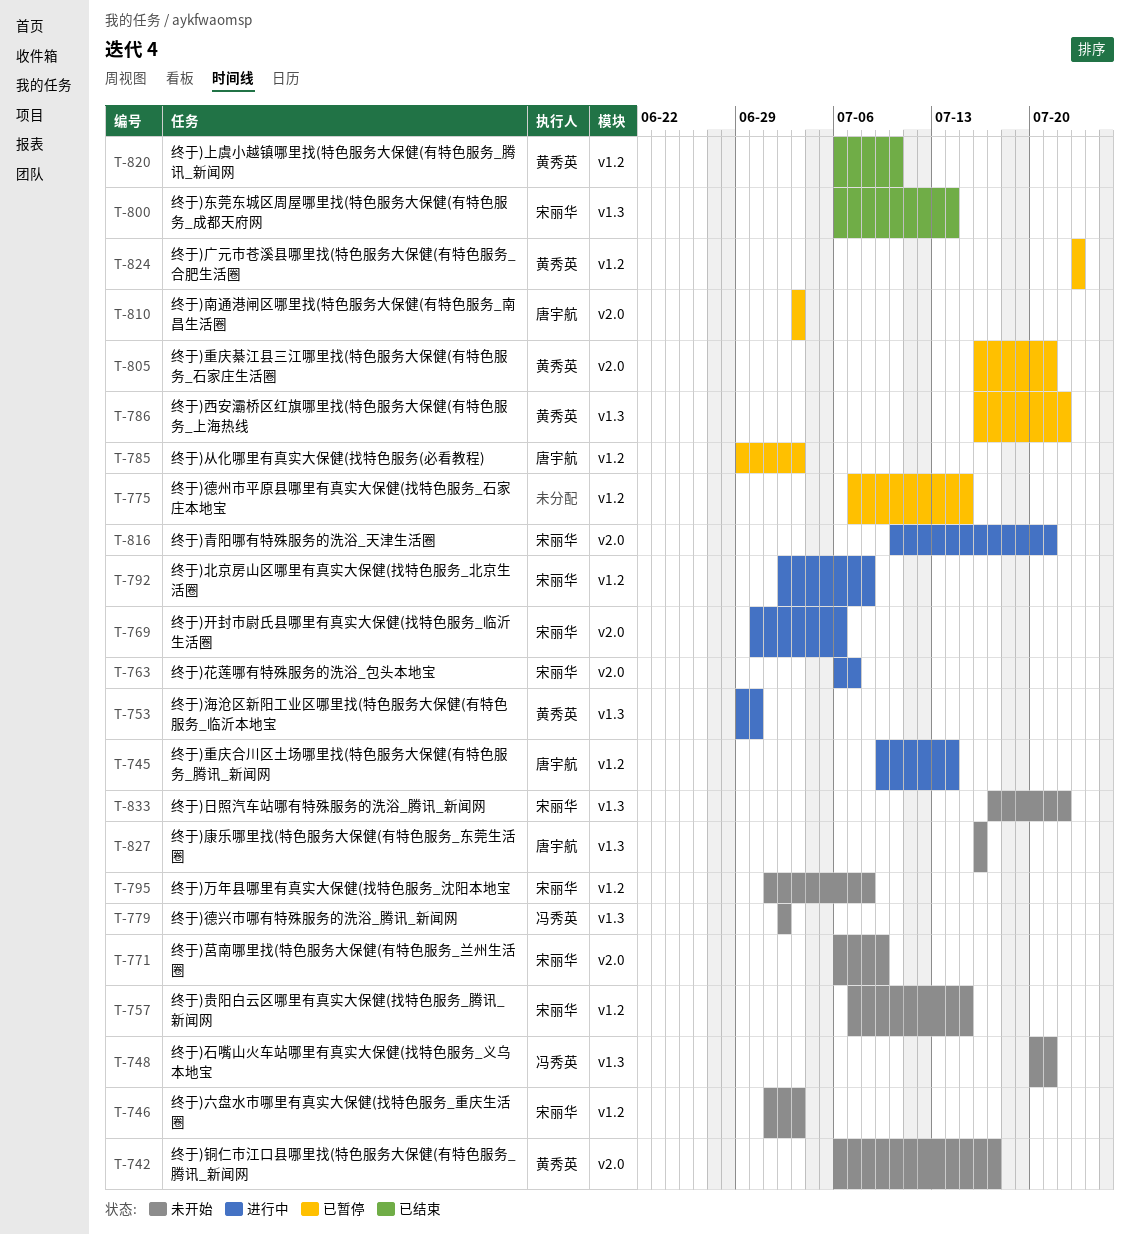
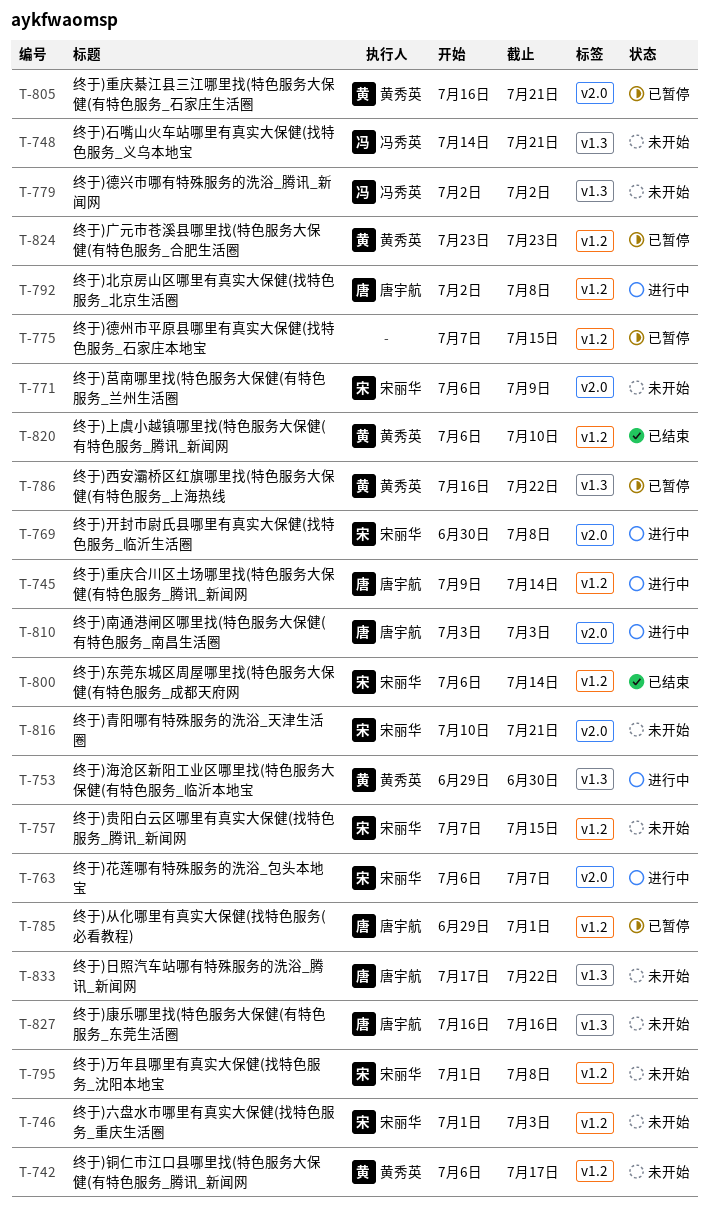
T-742, label: v2.0 -> v1.2
T-748, start: Jul 20 -> Jul 14
T-769, due: Jul 6 -> Jul 8
T-785, due: Jul 3 -> Jul 1
T-792, owner: 宋丽华 -> 唐宇航
T-800, label: v1.3 -> v1.2
T-810, status: 已暂停 -> 进行中
T-816, status: 进行中 -> 未开始
T-833, owner: 宋丽华 -> 唐宇航

